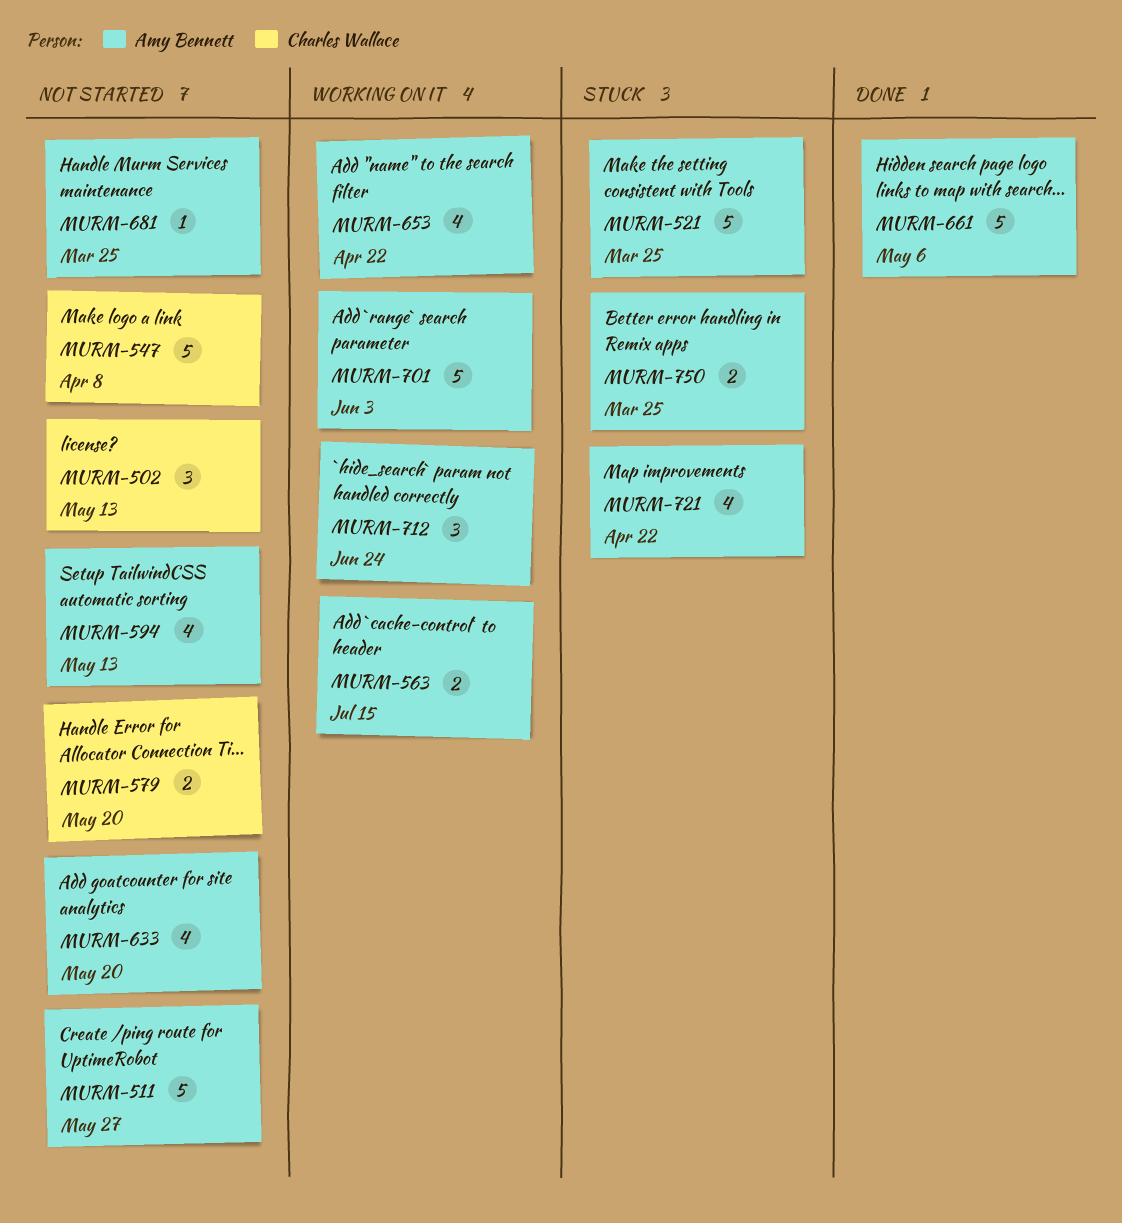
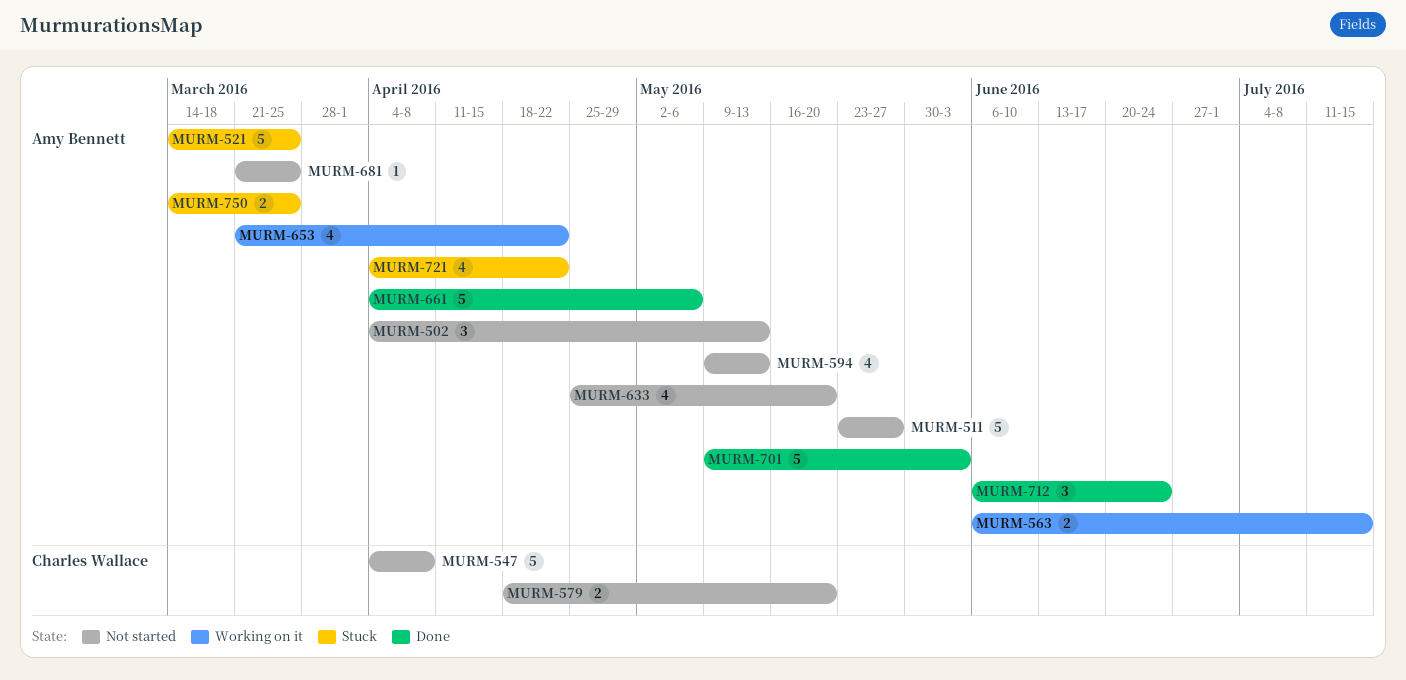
MURM-502, owner: Charles Wallace -> Amy Bennett
MURM-701, status: Working on it -> Done
MURM-712, status: Working on it -> Done

